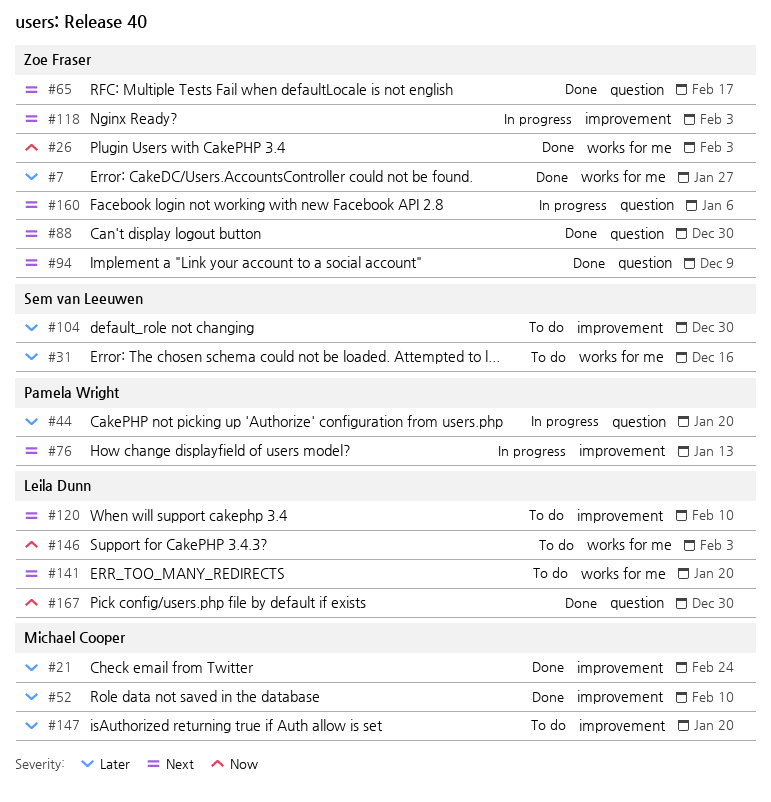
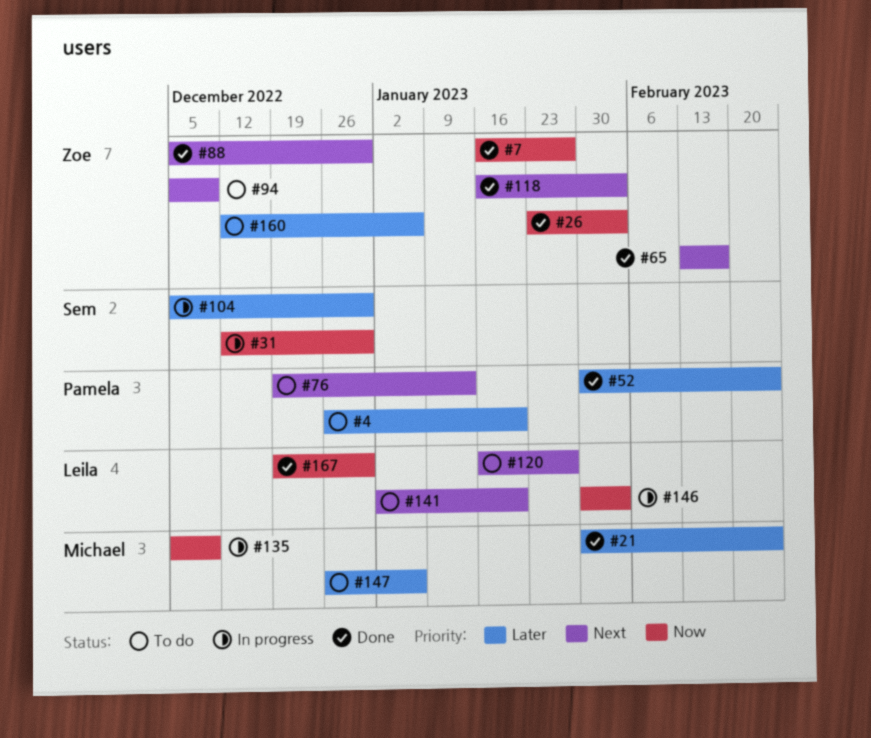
#4: none -> present
#7, priority: Later -> Now
#31, status: To do -> In progress
#31, priority: Later -> Now
#31, due: Dec 16 -> Dec 30
#44: present -> none
#52, owner: Michael Cooper -> Pamela Wright
#52, due: Feb 10 -> Feb 24
#76, status: In progress -> To do
#94, status: Done -> To do
#104, status: To do -> In progress
#118, status: In progress -> Done
#120, due: Feb 10 -> Jan 27
#135: none -> present
#146, status: To do -> In progress
#147, due: Jan 20 -> Jan 6
#160, status: In progress -> To do
#160, priority: Next -> Later

